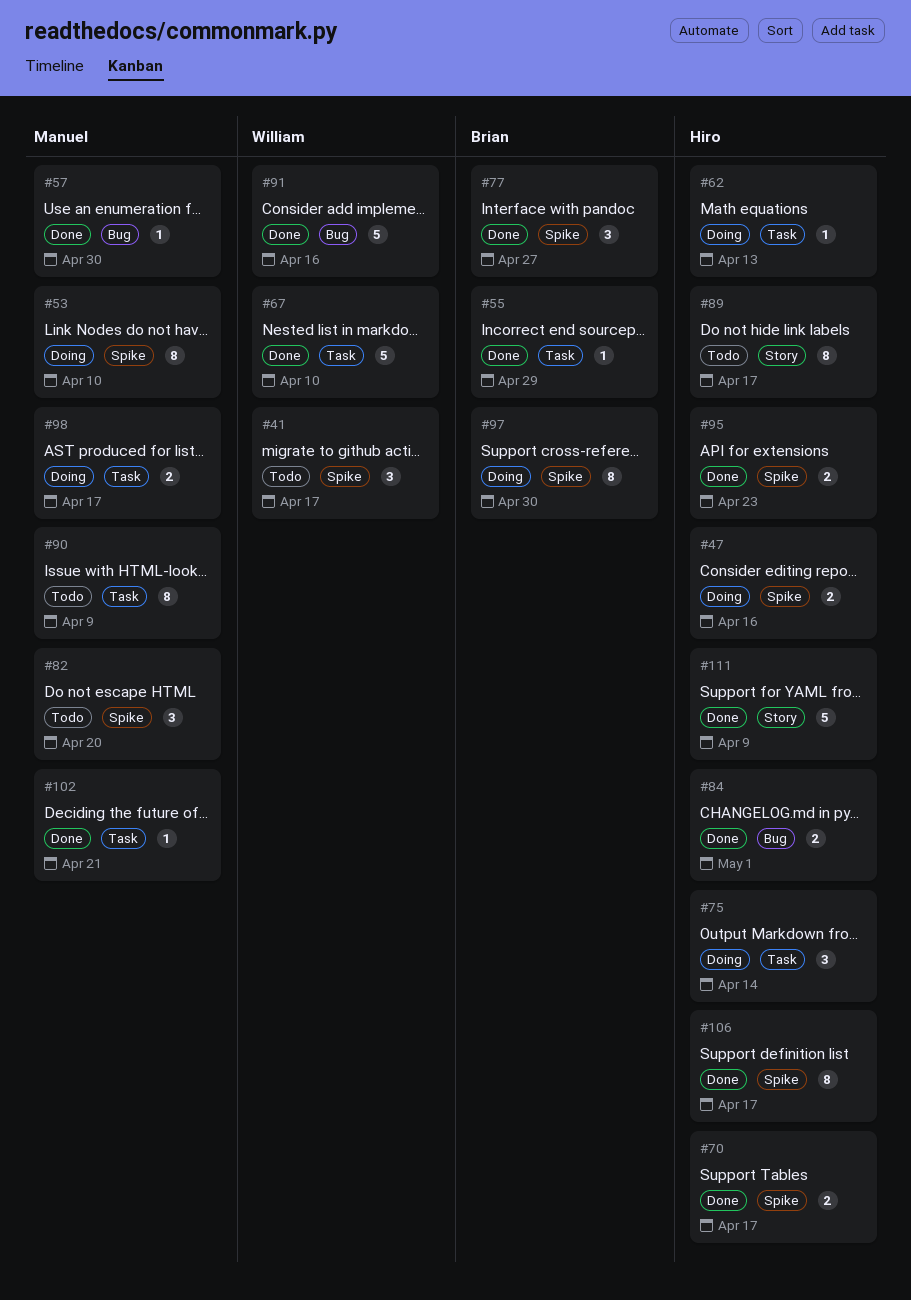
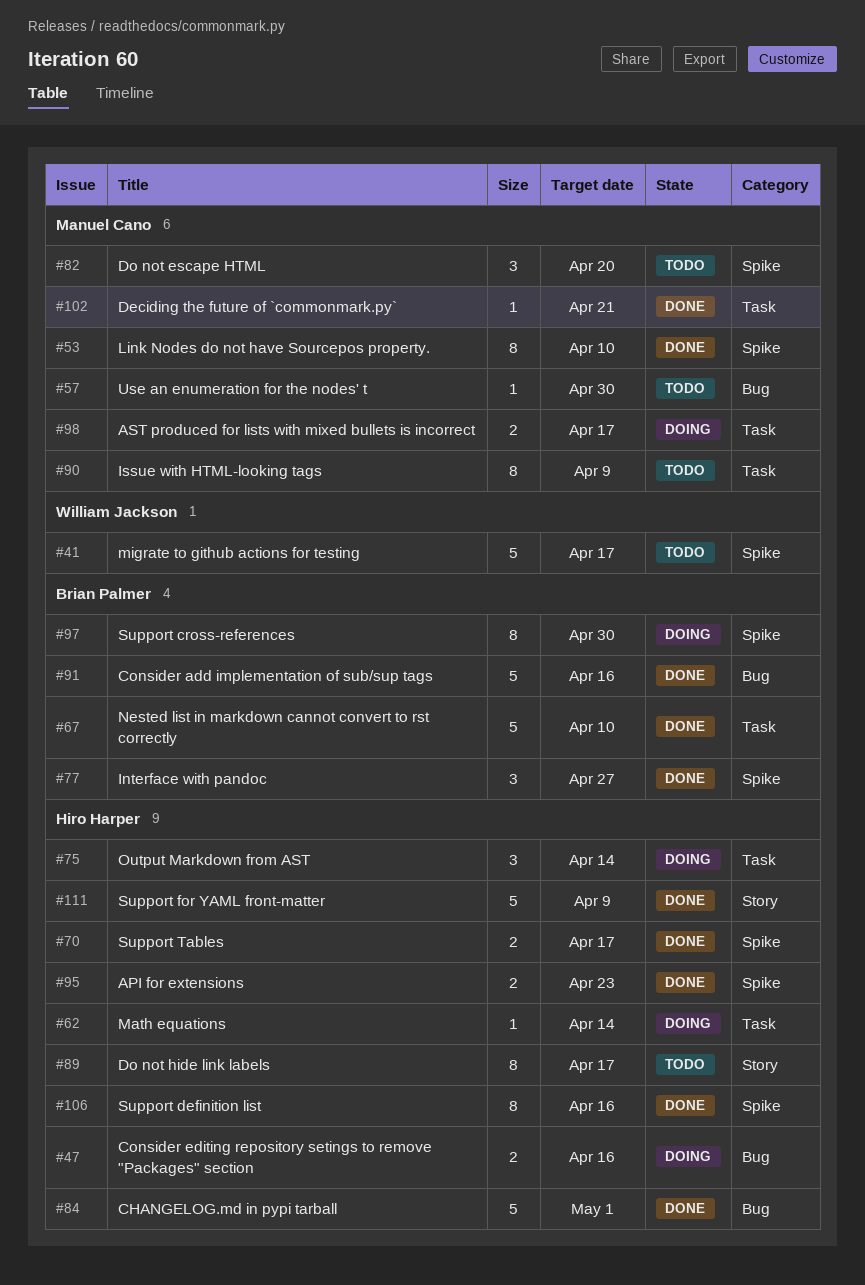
#41, estimate: 3 -> 5
#47, label: Spike -> Bug
#53, status: Doing -> Done
#55: present -> none
#57, status: Done -> Todo
#62, due: Apr 13 -> Apr 14
#67, owner: William Jackson -> Brian Palmer
#84, estimate: 2 -> 5
#91, owner: William Jackson -> Brian Palmer
#106, due: Apr 17 -> Apr 16

